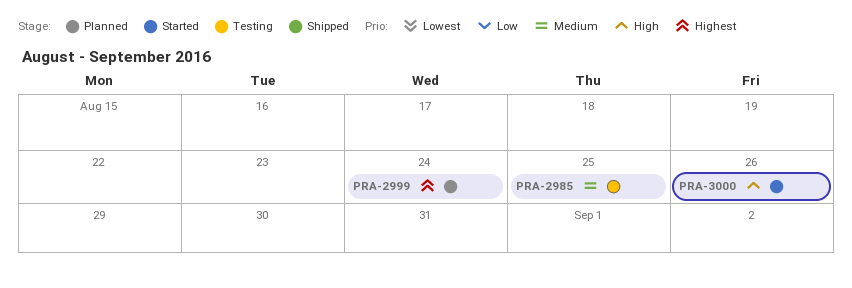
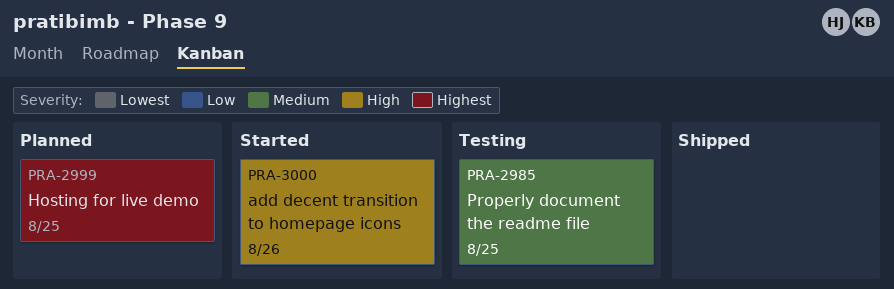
PRA-2999, due: Aug 24 -> Aug 25

